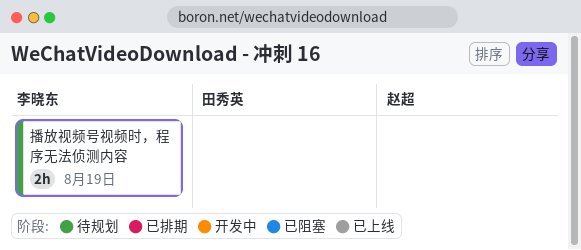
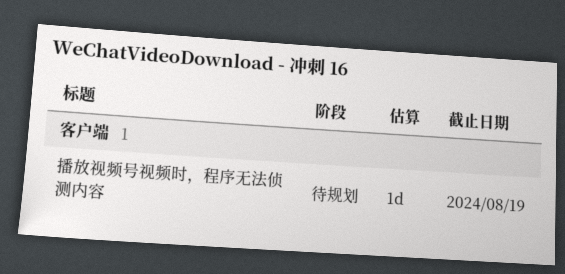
播放视频号视频时，程序无法侦测内容, estimate: 2h -> 1d

